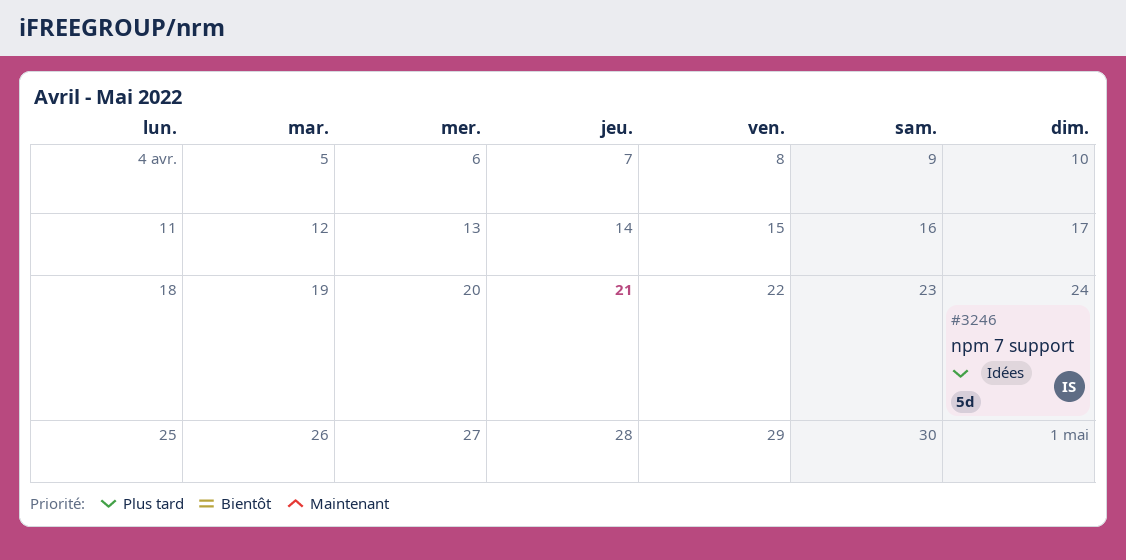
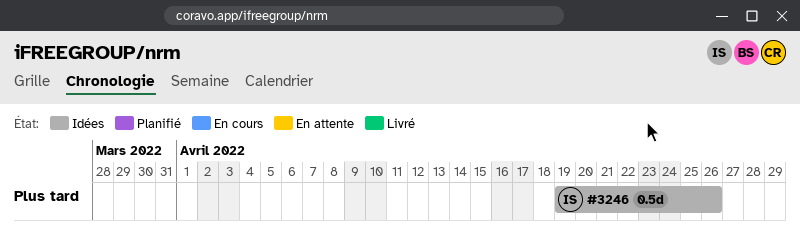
#3246, estimate: 5d -> 0.5d
#3246, due: Apr 24 -> Apr 26

